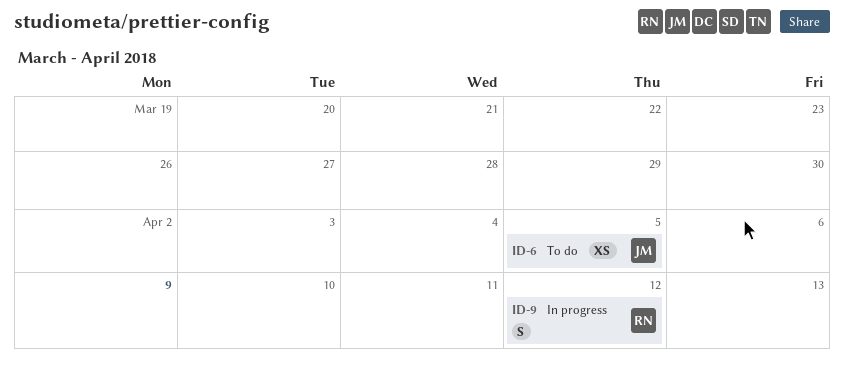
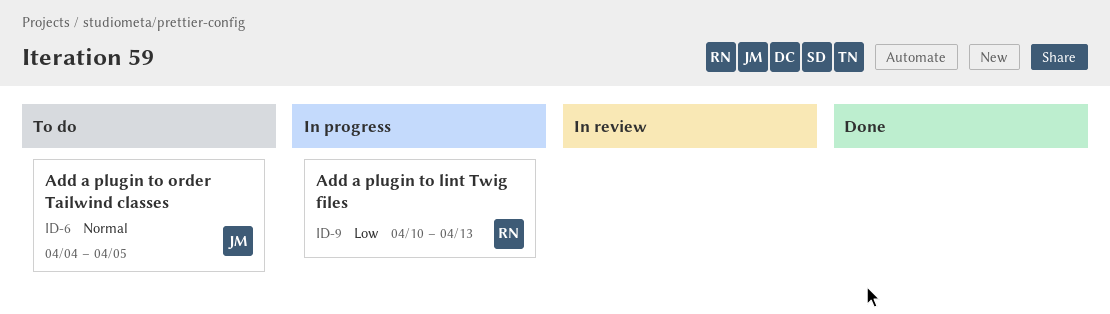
ID-9, due: Apr 12 -> Apr 13

